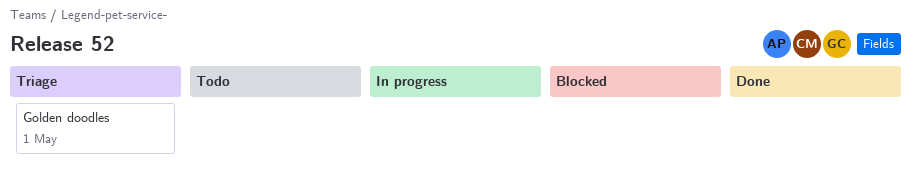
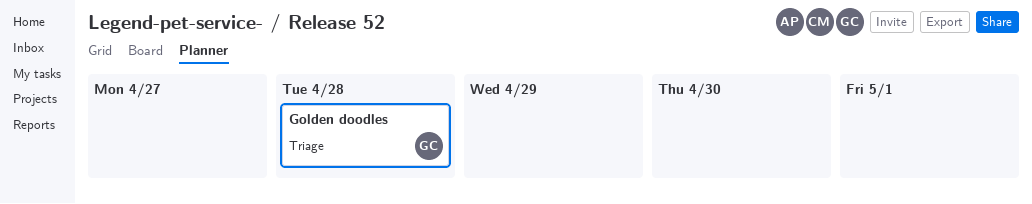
Golden doodles, due: May 1 -> Apr 28

